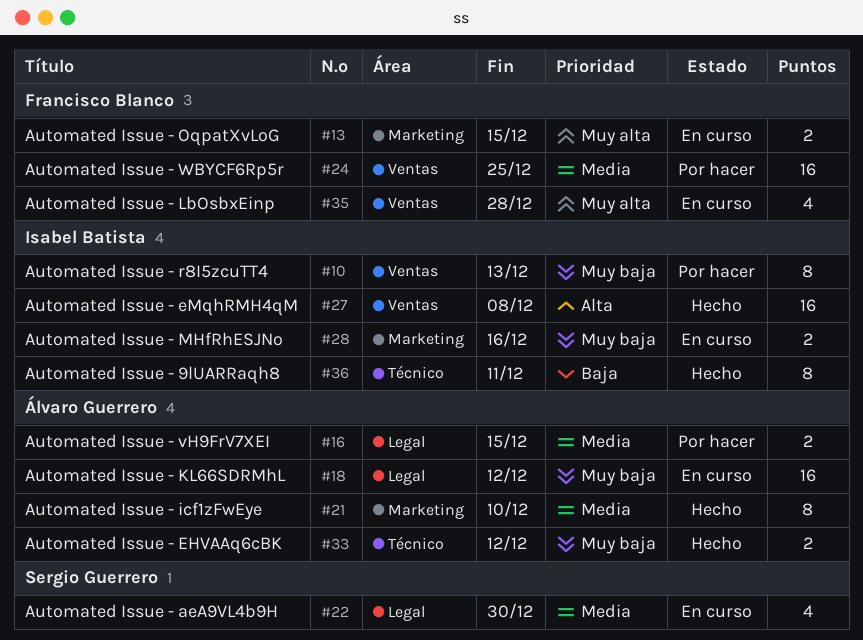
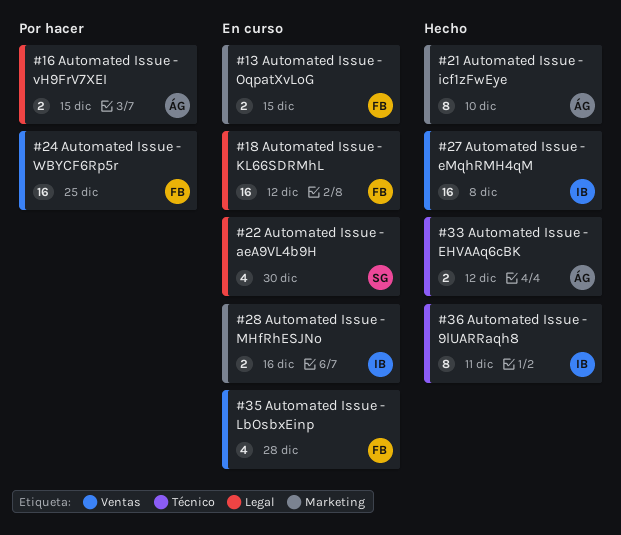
#10: present -> none
#18, owner: Álvaro Guerrero -> Francisco Blanco

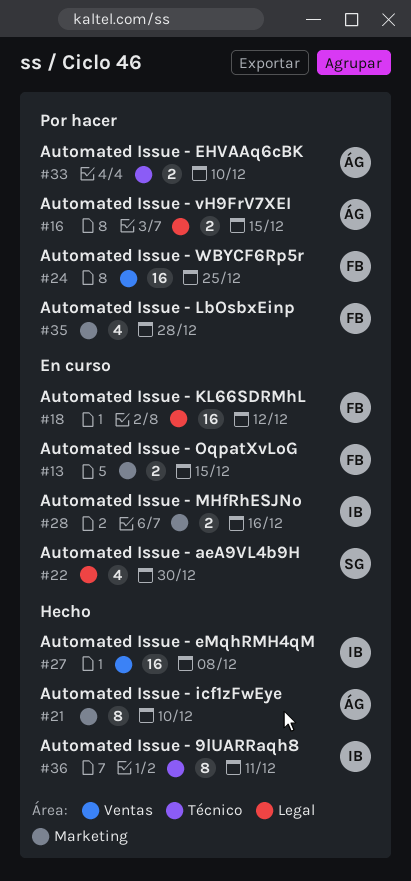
#33, status: Hecho -> Por hacer
#33, due: Dec 12 -> Dec 10
#35, status: En curso -> Por hacer
#35, label: Ventas -> Marketing

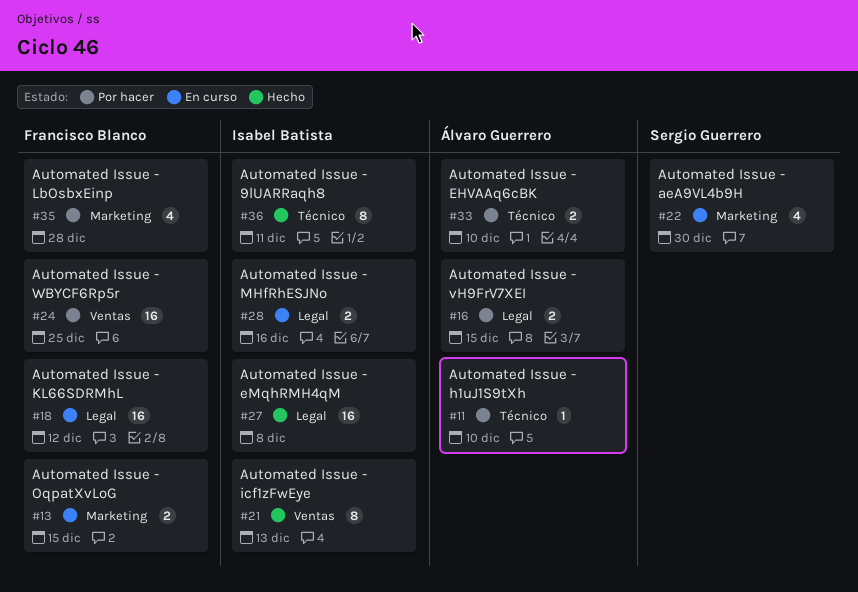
#11: none -> present
#21, owner: Álvaro Guerrero -> Isabel Batista
#21, label: Marketing -> Ventas
#21, due: Dec 10 -> Dec 13
#22, label: Legal -> Marketing
#27, label: Ventas -> Legal
#28, label: Marketing -> Legal

